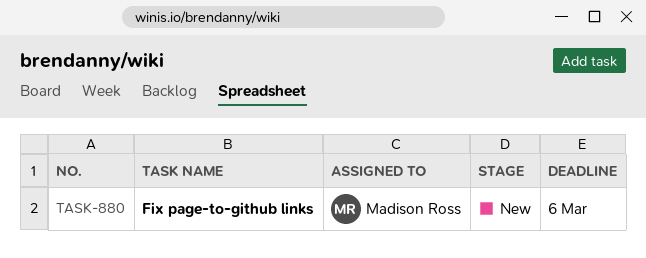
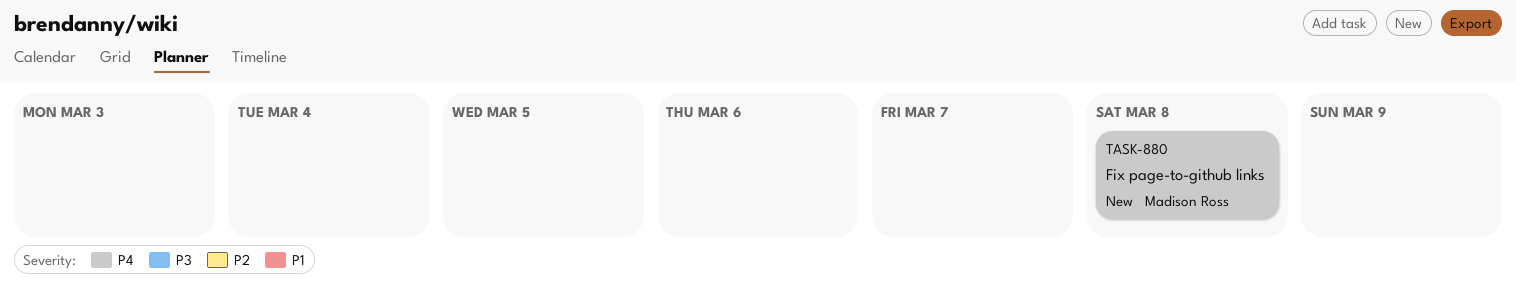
TASK-880, due: Mar 6 -> Mar 8

